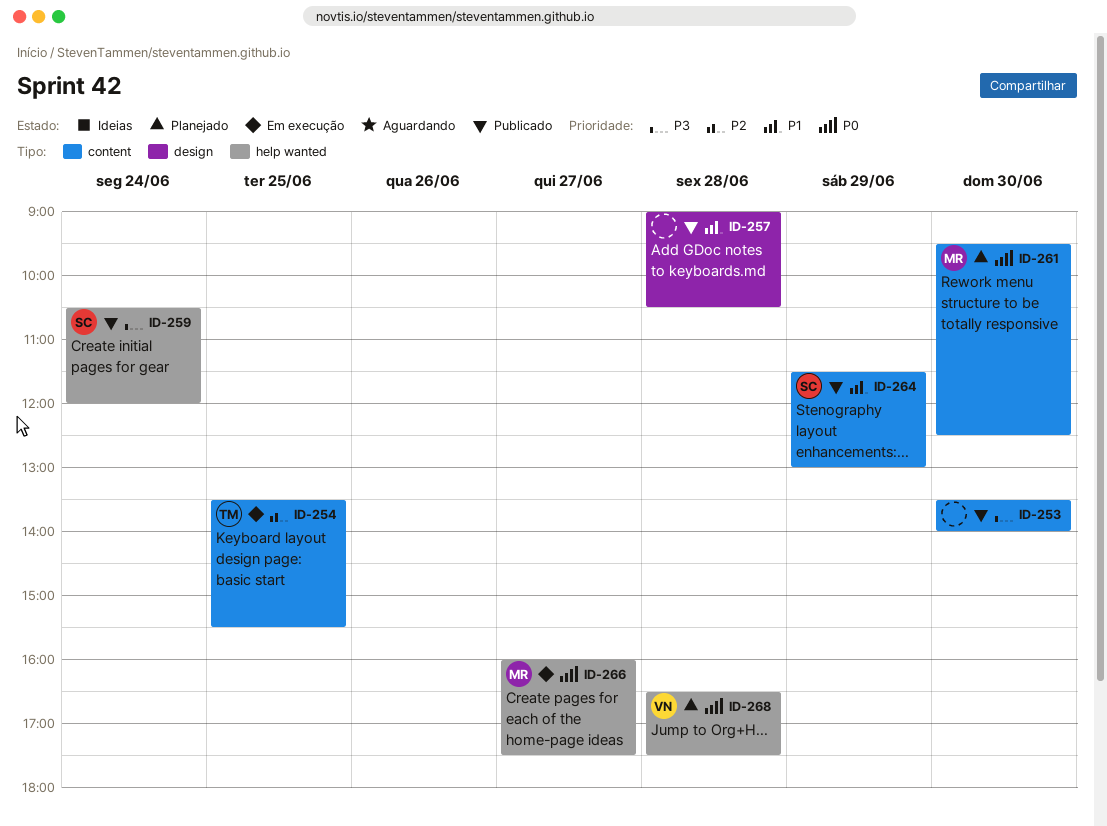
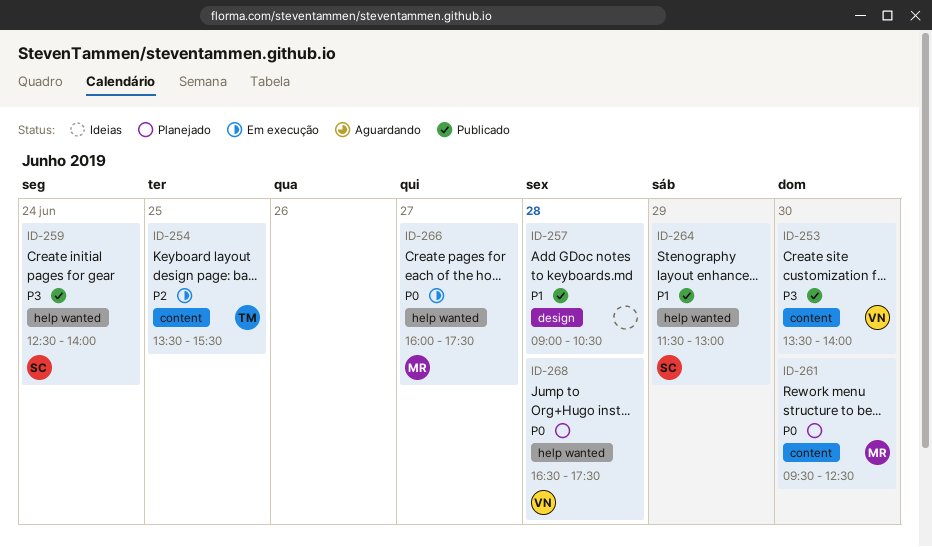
ID-253, owner: none -> VN
ID-259, begins: 10:30 -> 12:30
ID-259, ends: 12:00 -> 14:00
ID-264, label: content -> help wanted

